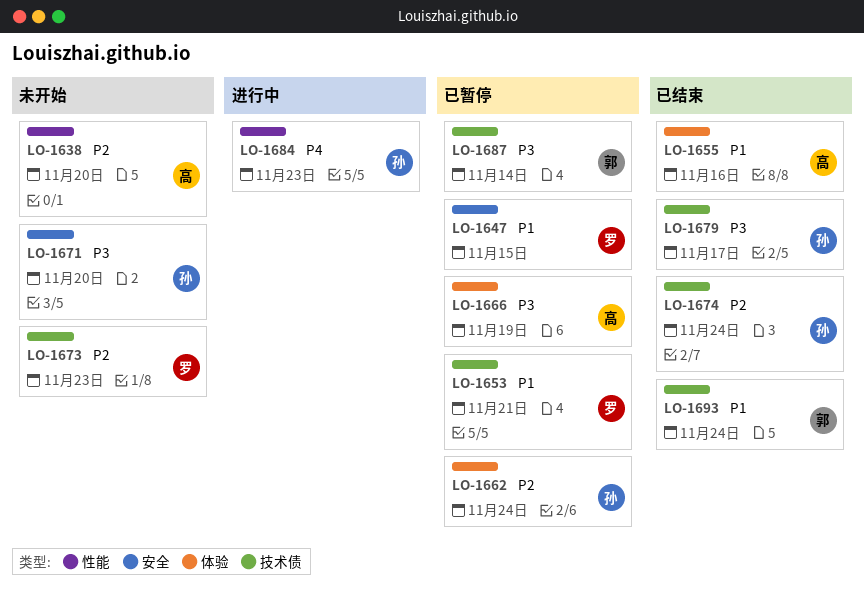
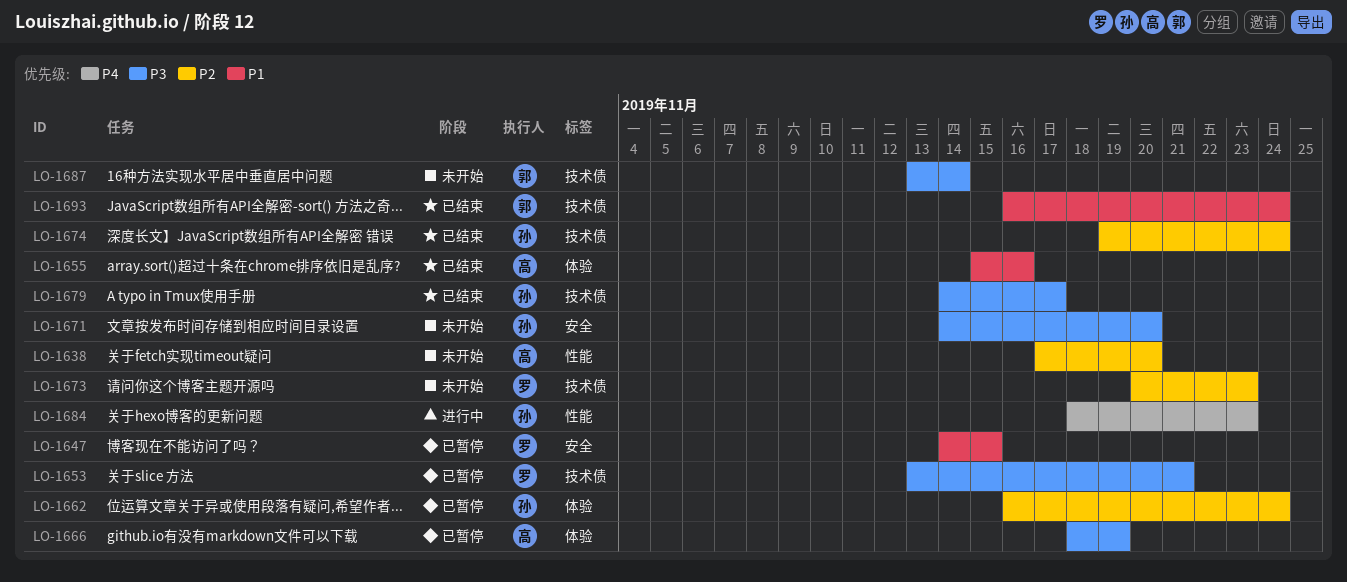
LO-1653, priority: P1 -> P3
LO-1687, status: 已暂停 -> 未开始

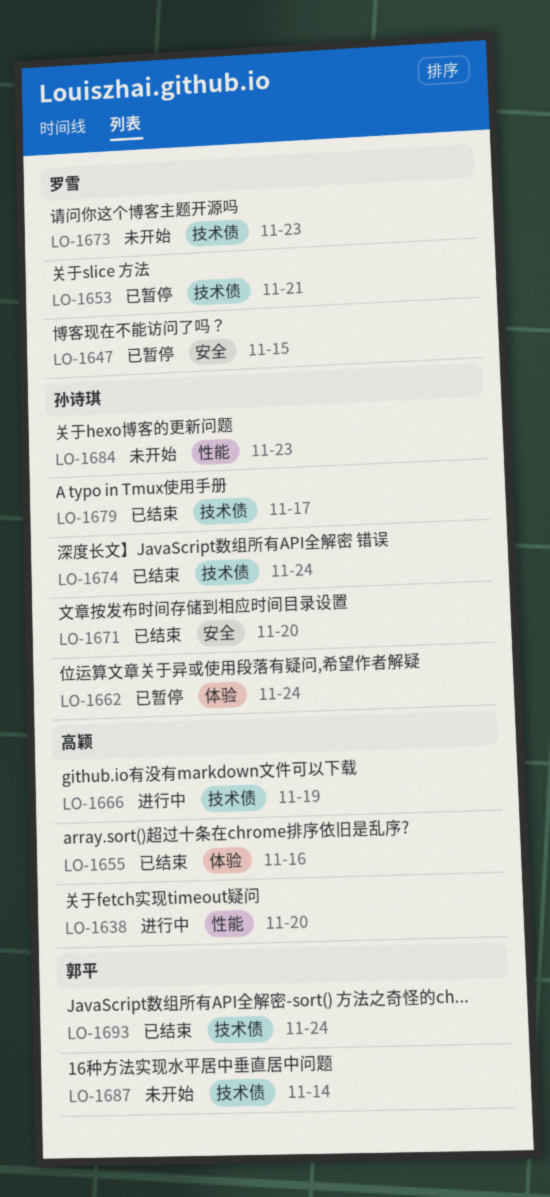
LO-1638, status: 未开始 -> 进行中
LO-1666, status: 已暂停 -> 进行中
LO-1666, label: 体验 -> 技术债
LO-1671, status: 未开始 -> 已结束
LO-1684, status: 进行中 -> 未开始

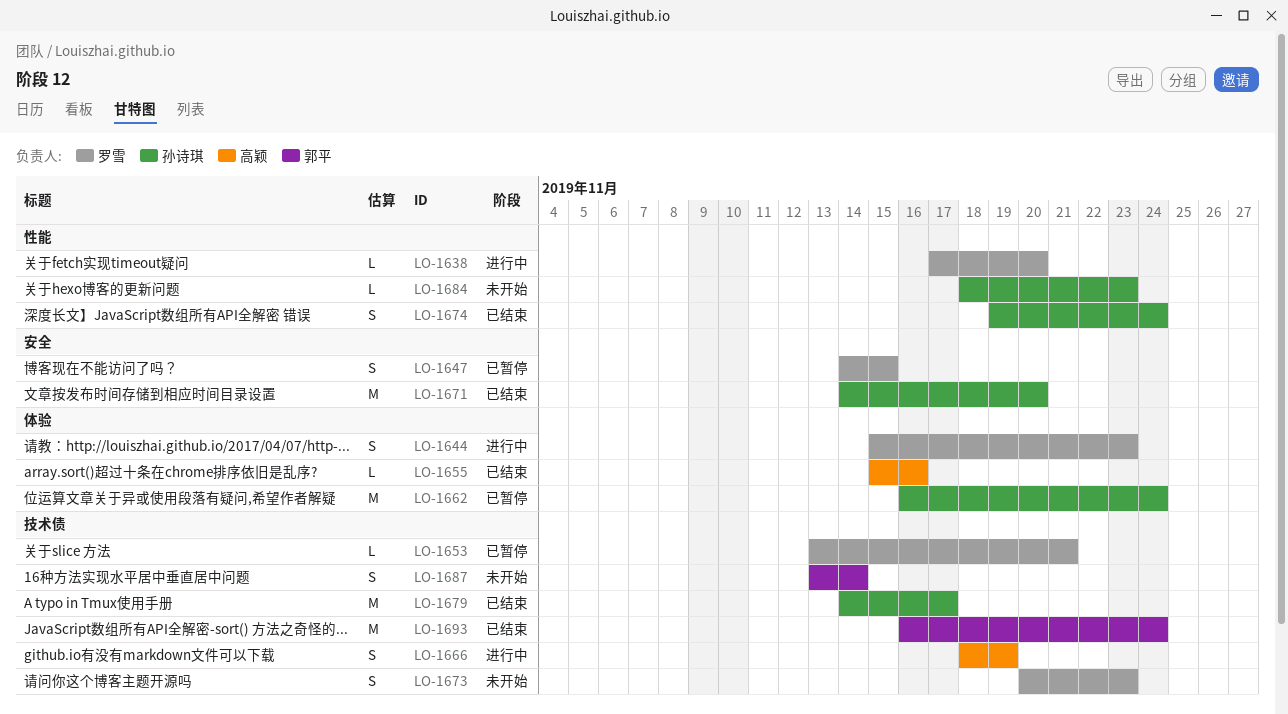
LO-1638, owner: 高颖 -> 罗雪
LO-1644: none -> present
LO-1674, label: 技术债 -> 性能

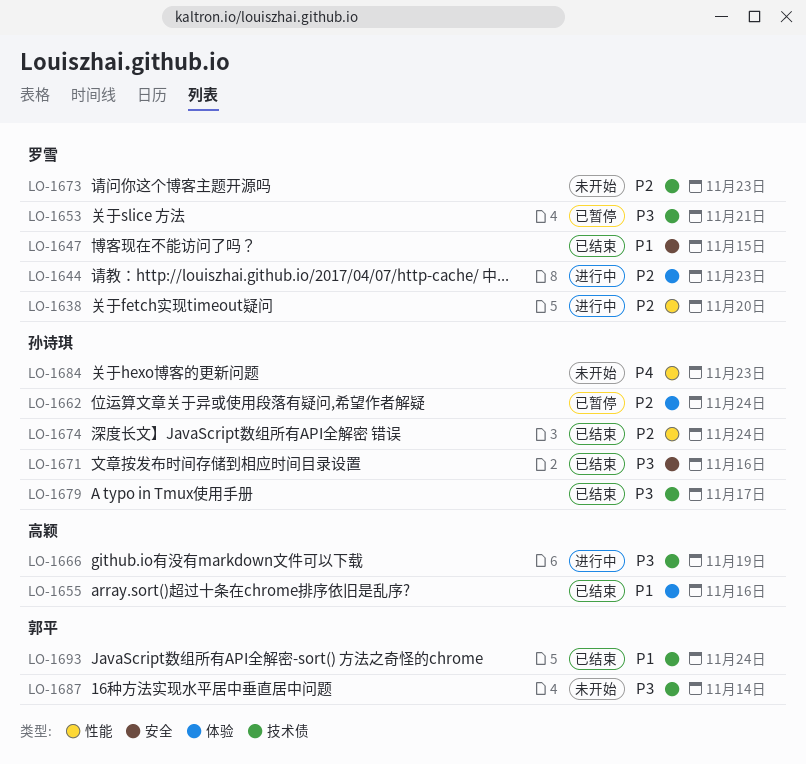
LO-1647, status: 已暂停 -> 已结束
LO-1671, due: Nov 20 -> Nov 16

